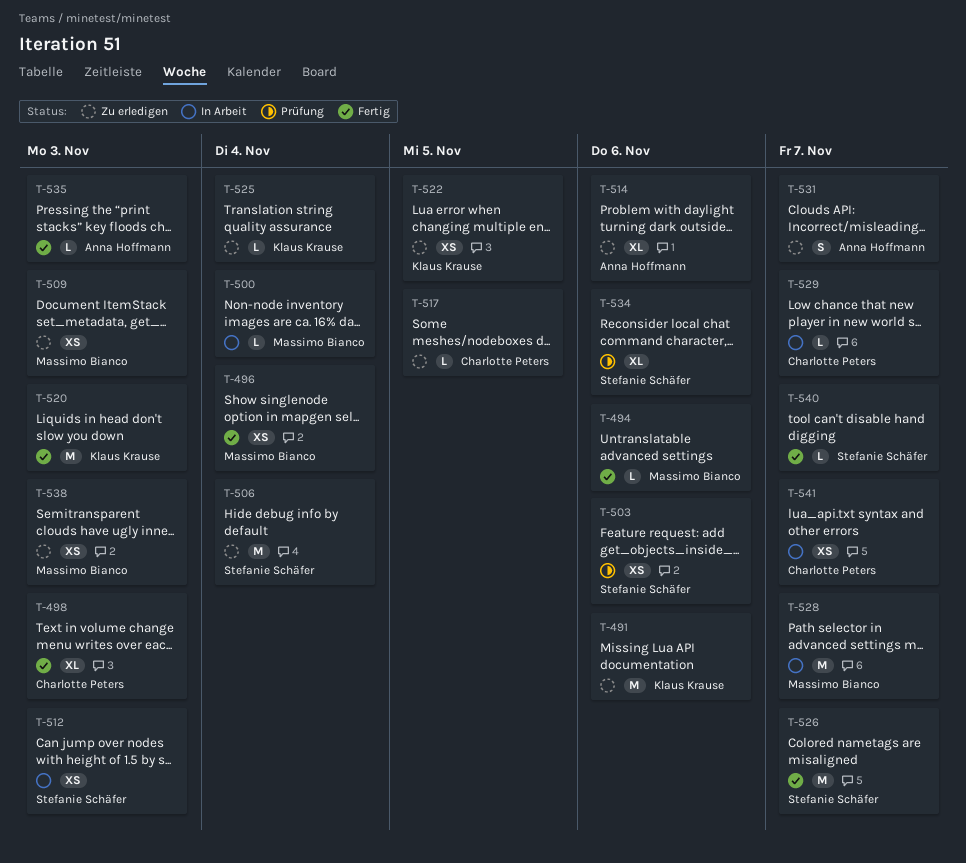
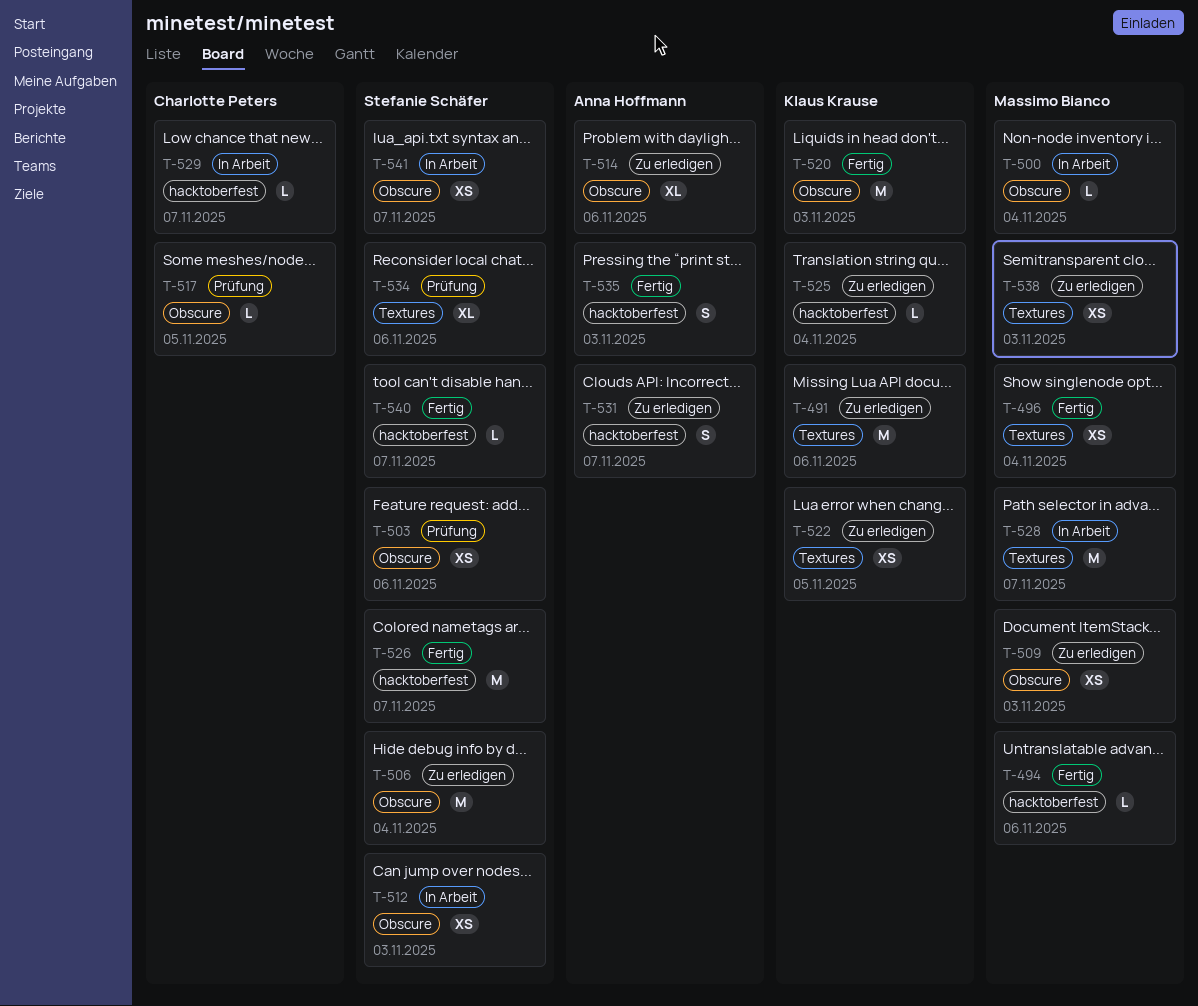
T-498: present -> none
T-517, status: Zu erledigen -> Prüfung
T-535, estimate: L -> S
T-541, owner: Charlotte Peters -> Stefanie Schäfer

